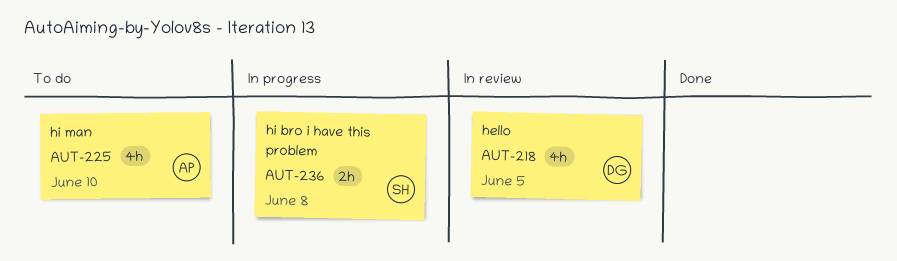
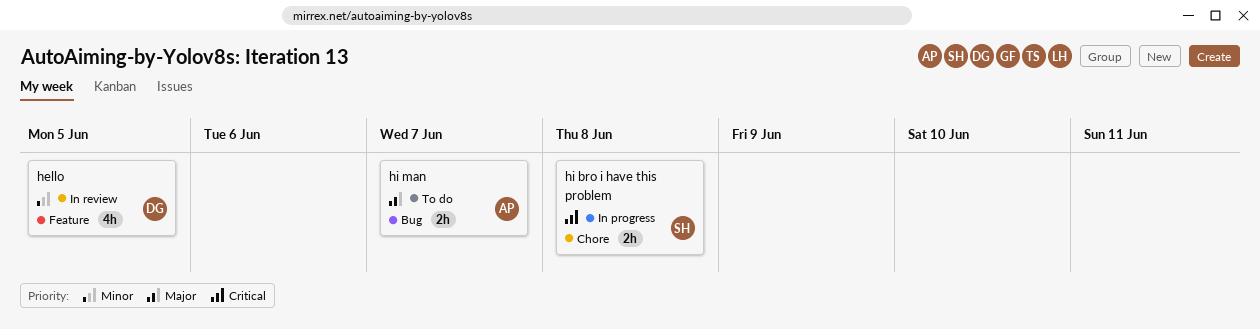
hi man, estimate: 4h -> 2h
hi man, due: Jun 10 -> Jun 7

